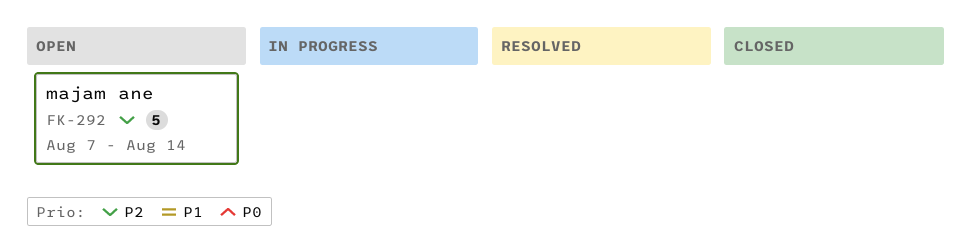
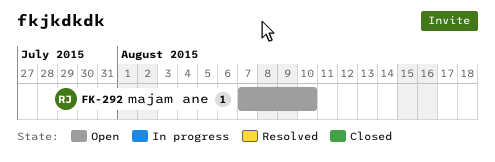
FK-292, estimate: 5 -> 1
FK-292, due: Aug 14 -> Aug 10

